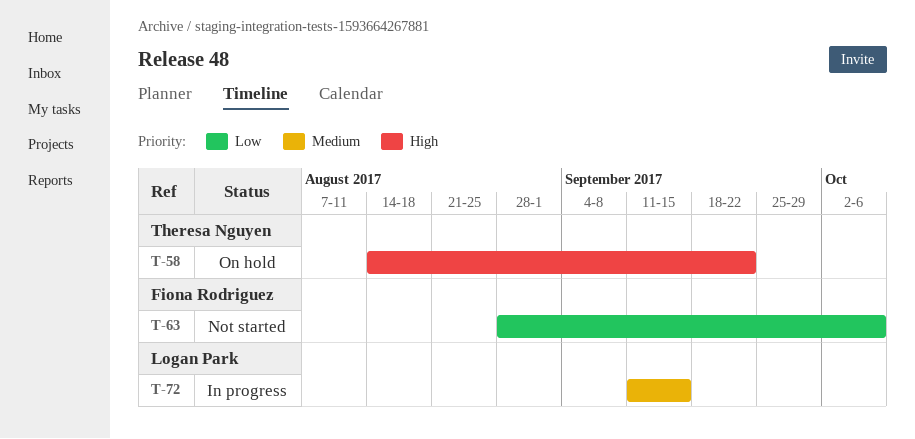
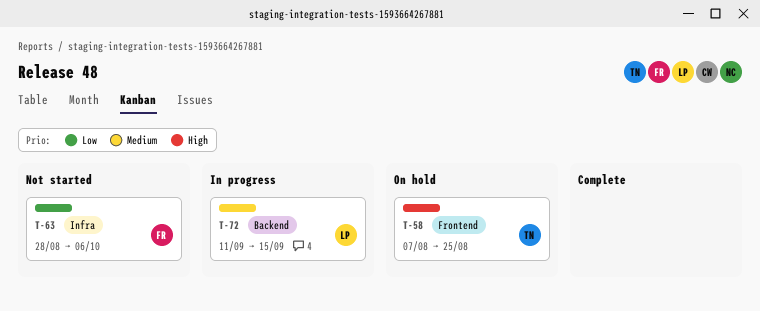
T-58, start: Aug 14 -> Aug 7
T-58, due: Sep 22 -> Aug 25

